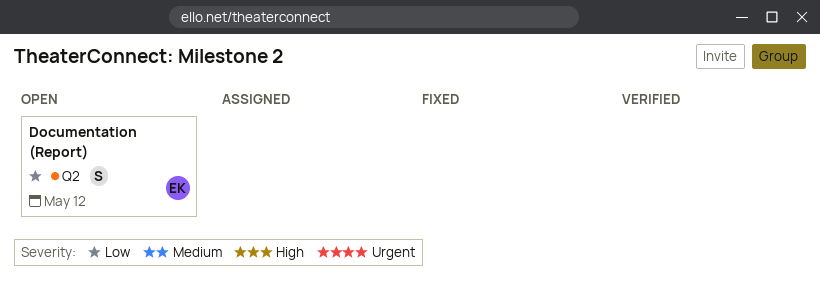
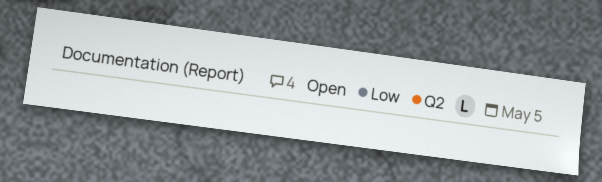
Documentation (Report), estimate: S -> L
Documentation (Report), due: May 12 -> May 5

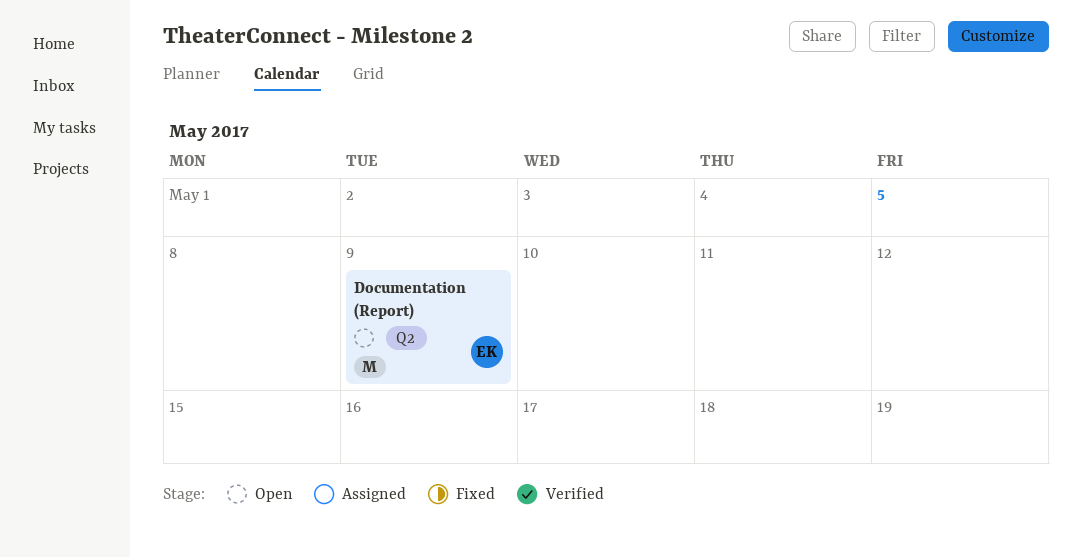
Documentation (Report), estimate: L -> M
Documentation (Report), due: May 5 -> May 9

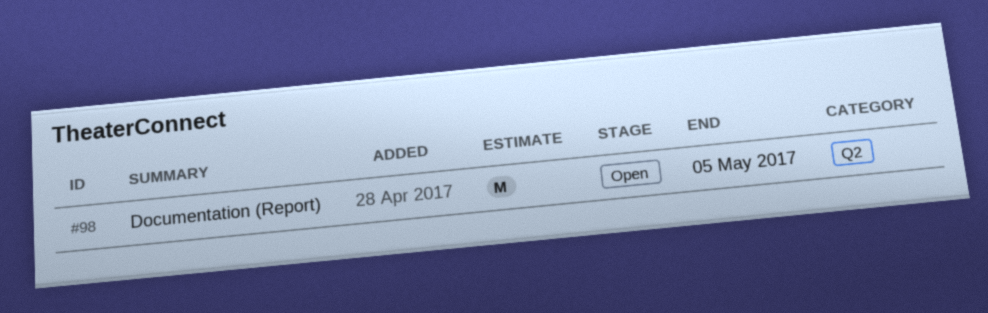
Documentation (Report), due: May 9 -> May 5

